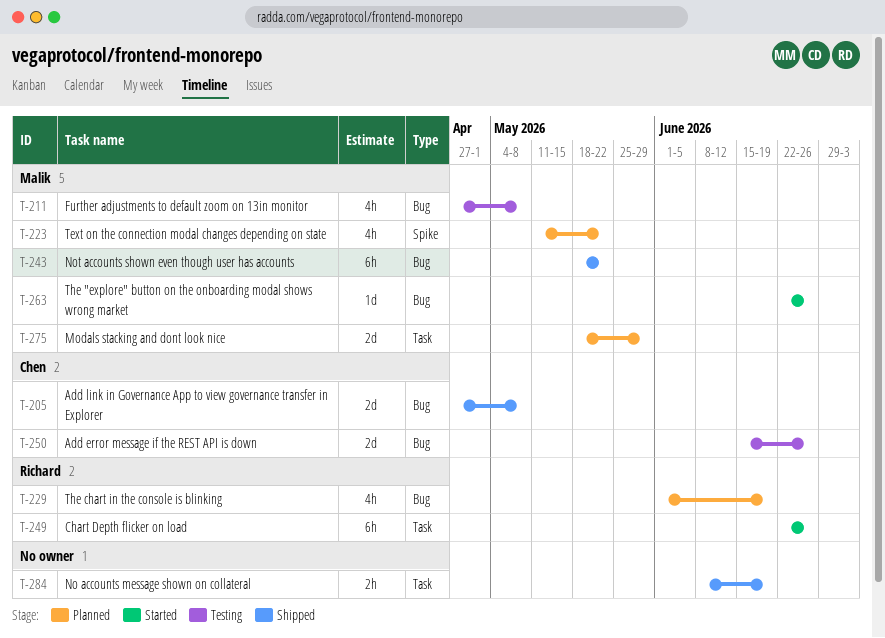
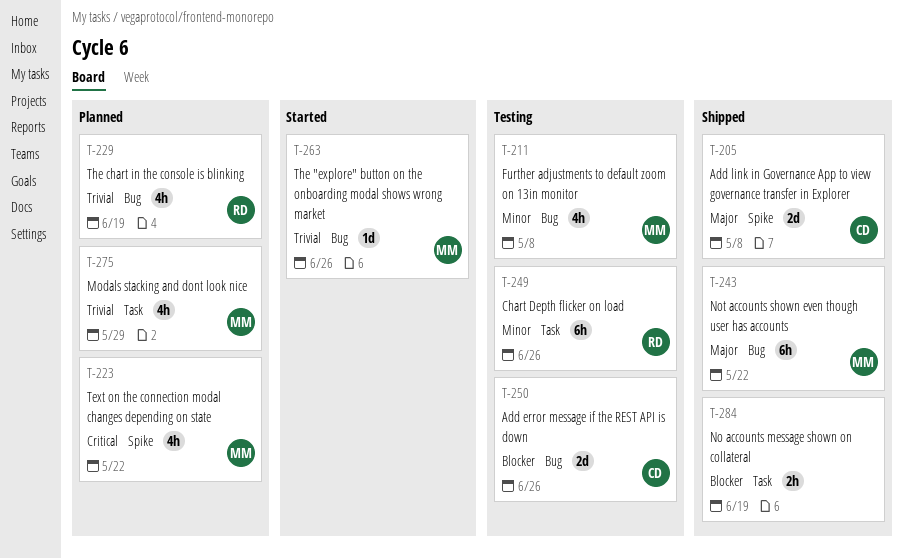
T-205, label: Bug -> Spike
T-249, status: Started -> Testing
T-275, estimate: 2d -> 4h

